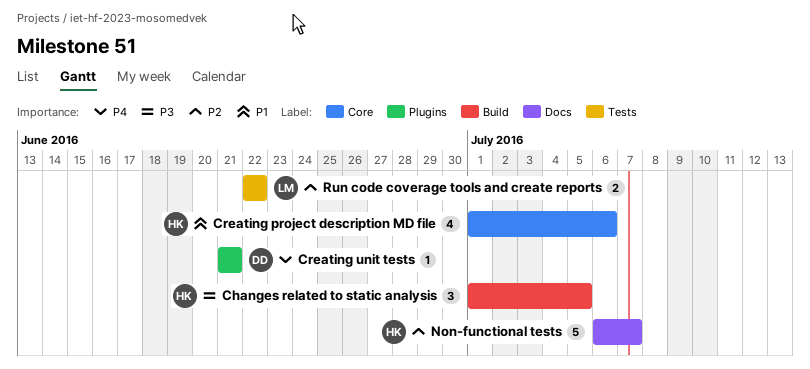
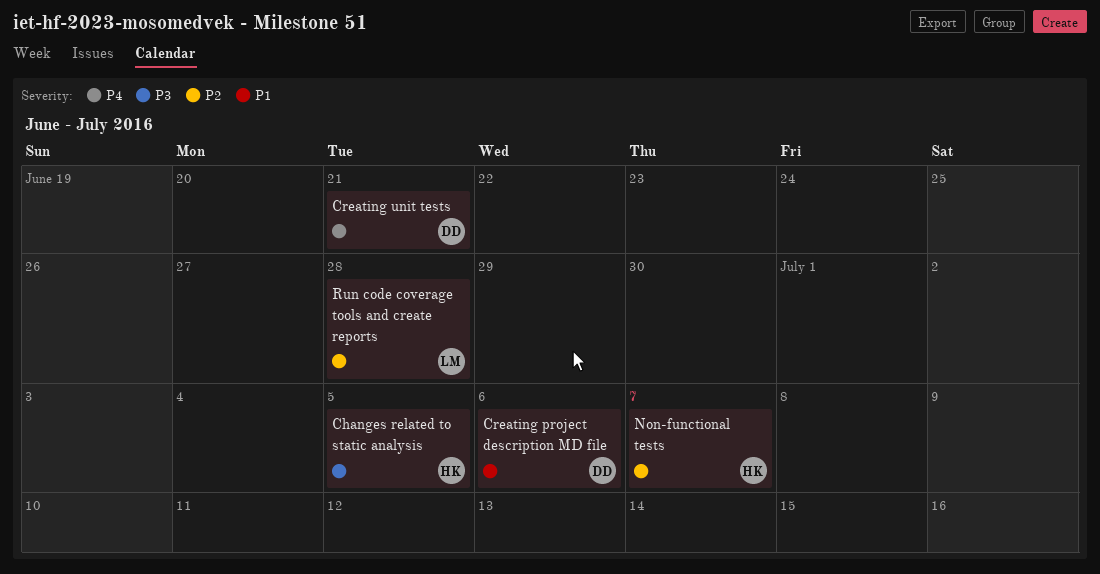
Creating project description MD file, owner: HK -> DD
Run code coverage tools and create reports, due: Jun 22 -> Jun 28

